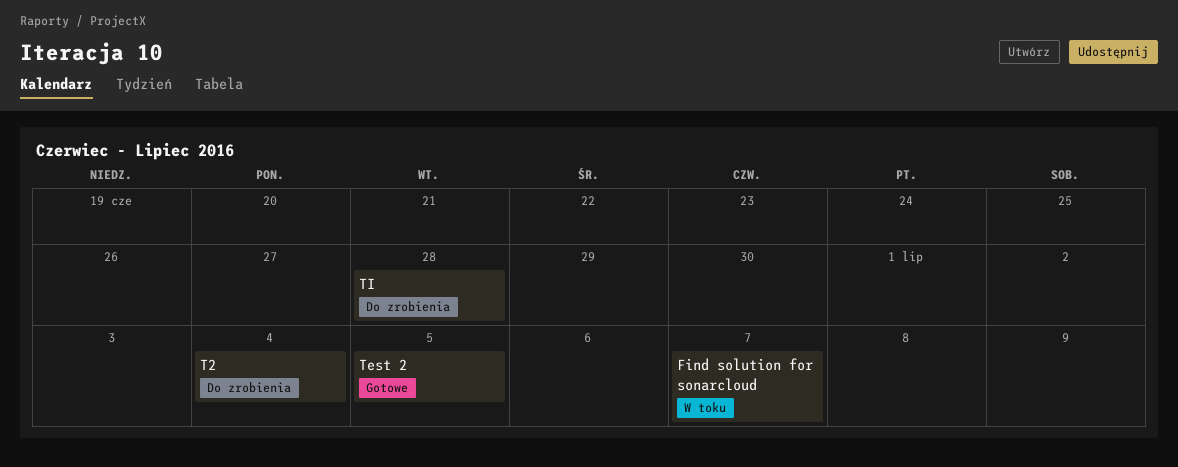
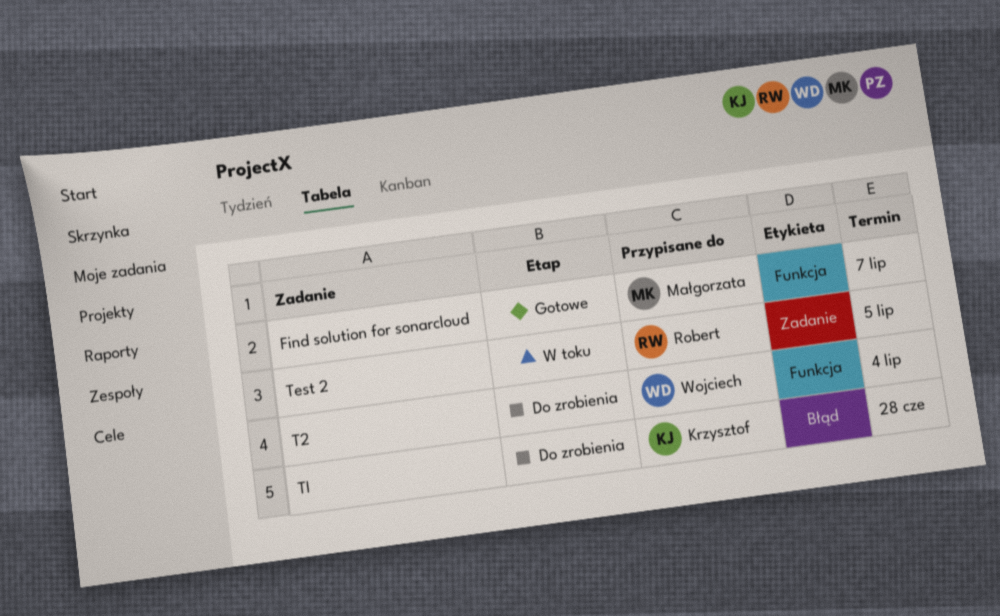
Find solution for sonarcloud, status: W toku -> Gotowe
Test 2, status: Gotowe -> W toku

